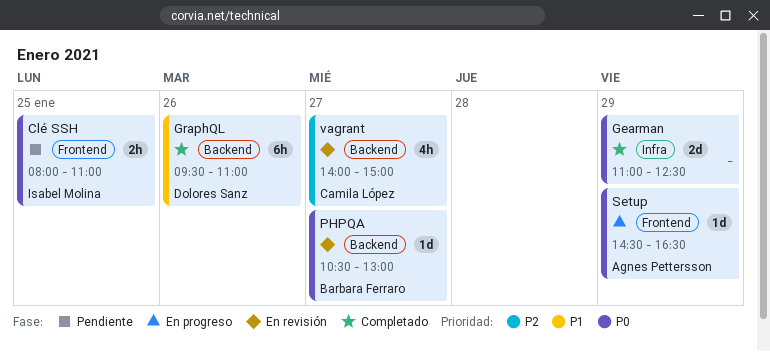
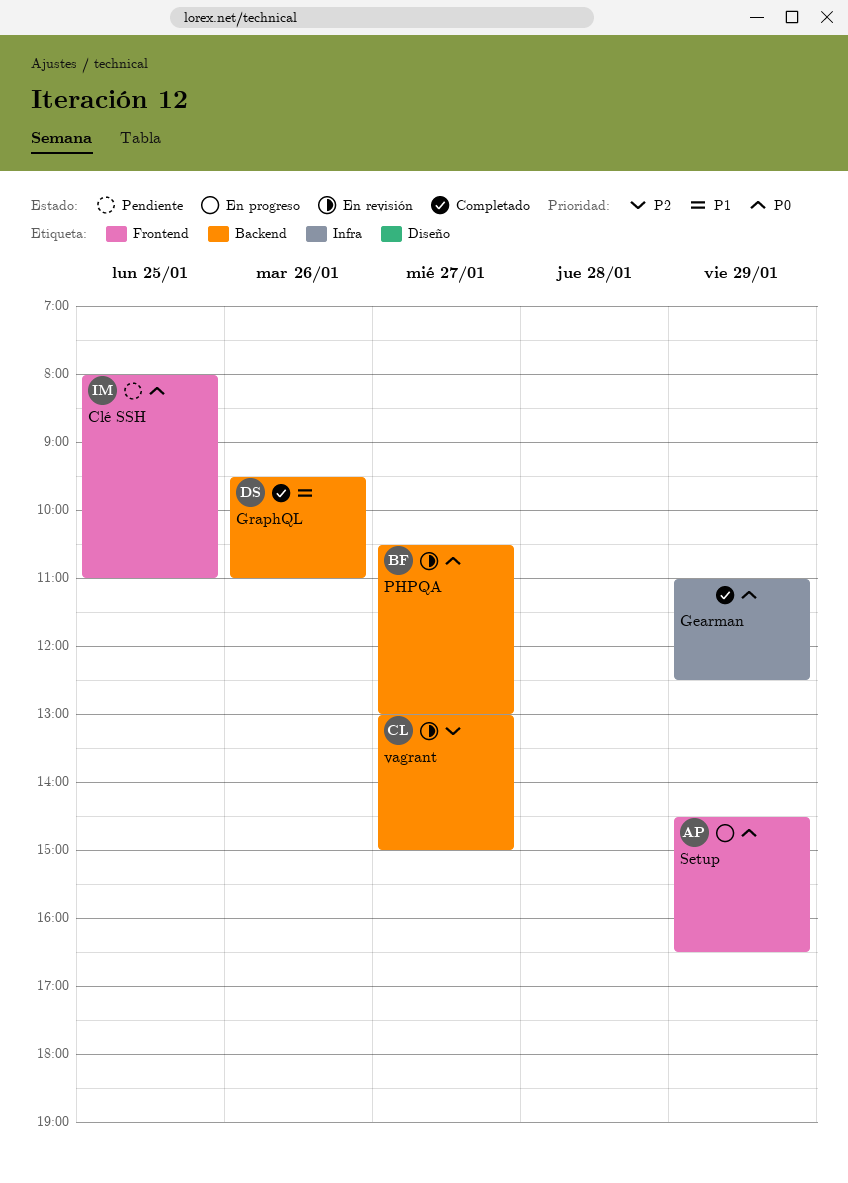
vagrant, begins: 14:00 -> 13:00

